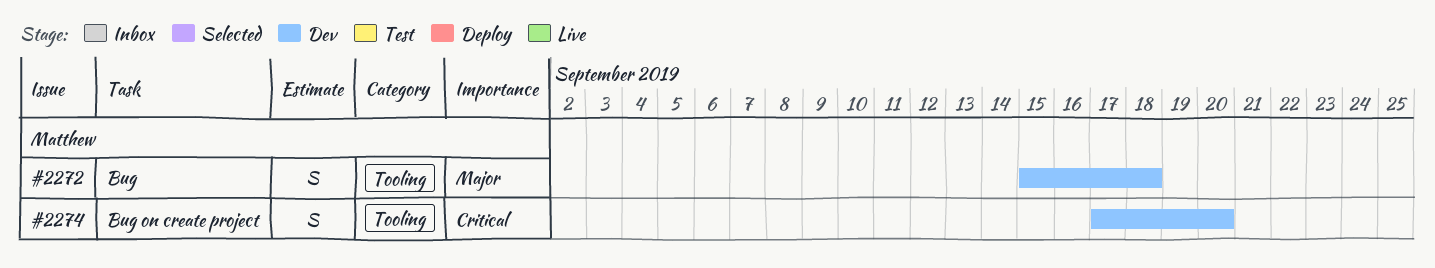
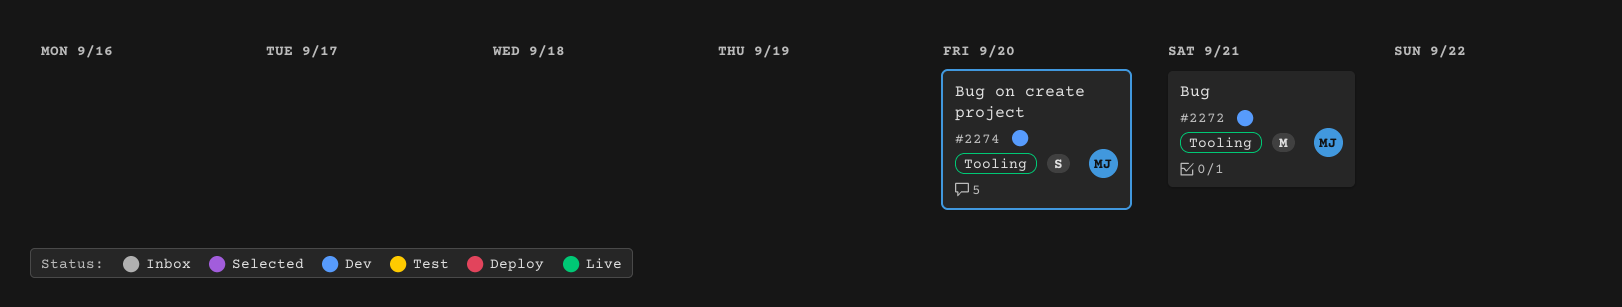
#2272, estimate: S -> M
#2272, due: Sep 18 -> Sep 21

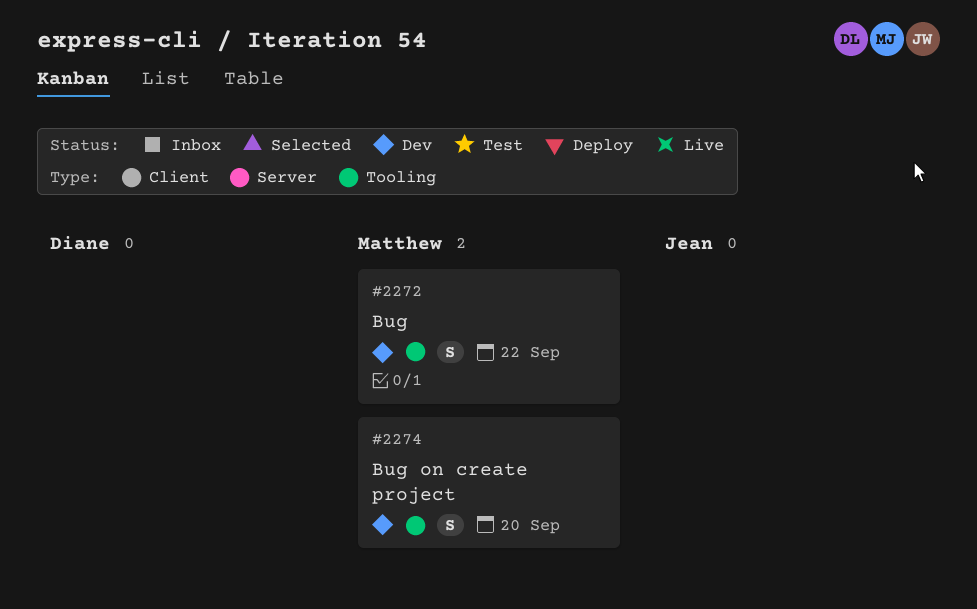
#2272, estimate: M -> S
#2272, due: Sep 21 -> Sep 22

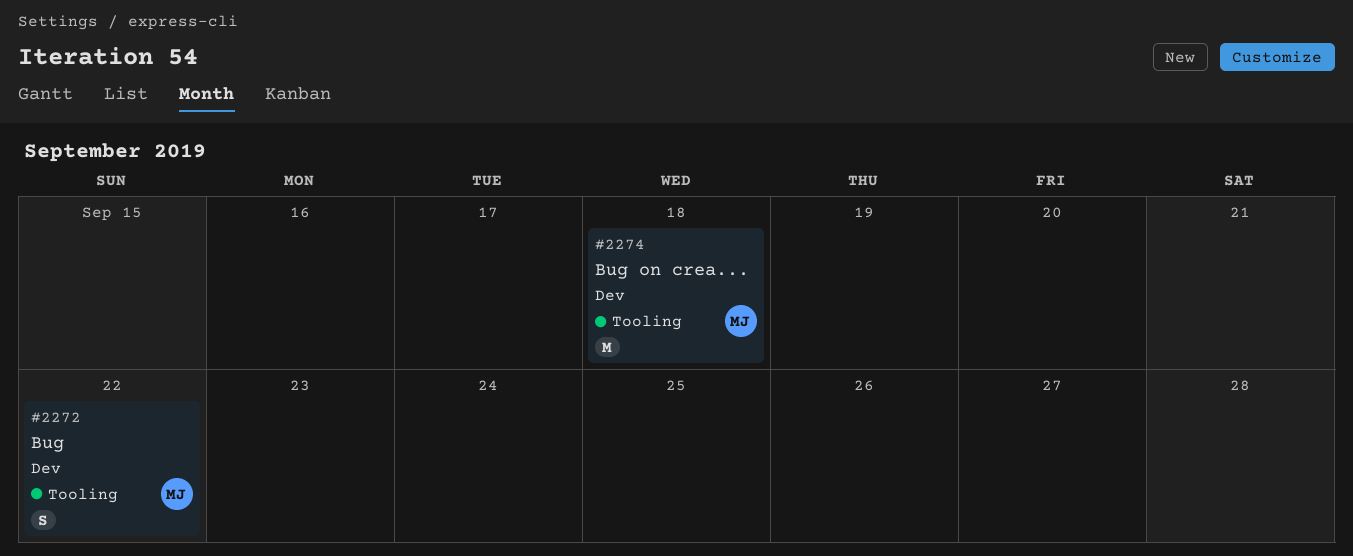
#2274, estimate: S -> M
#2274, due: Sep 20 -> Sep 18

